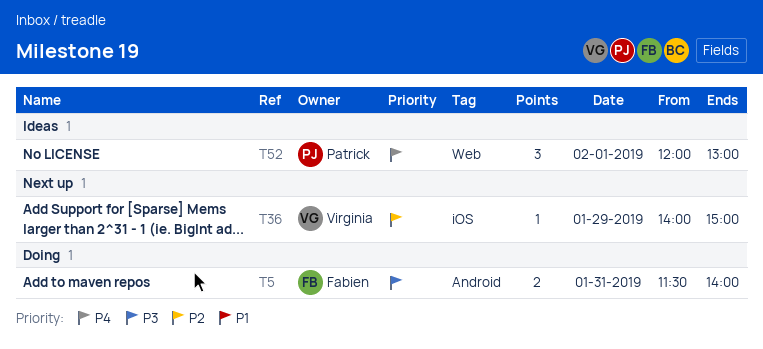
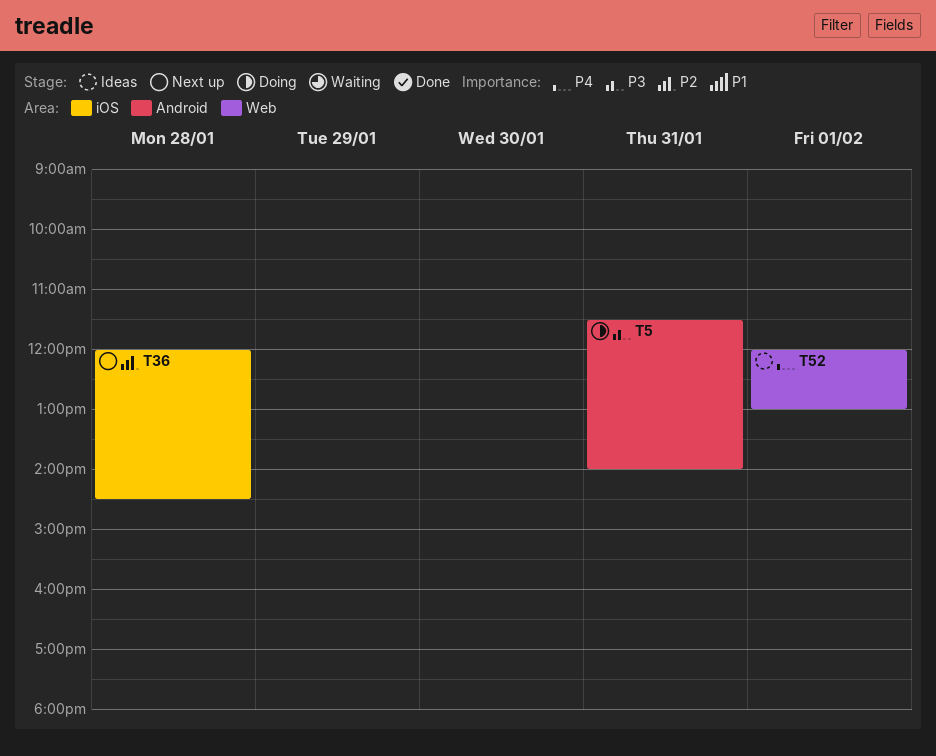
T36, day: Jan 29 -> Jan 28
T36, begins: 14:00 -> 12:00
T36, ends: 15:00 -> 14:30

